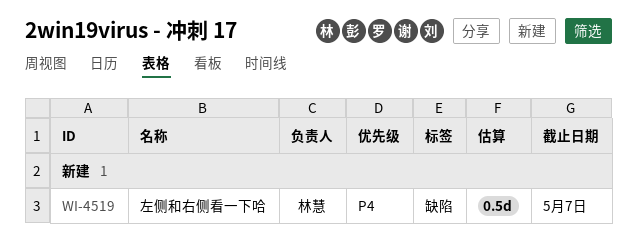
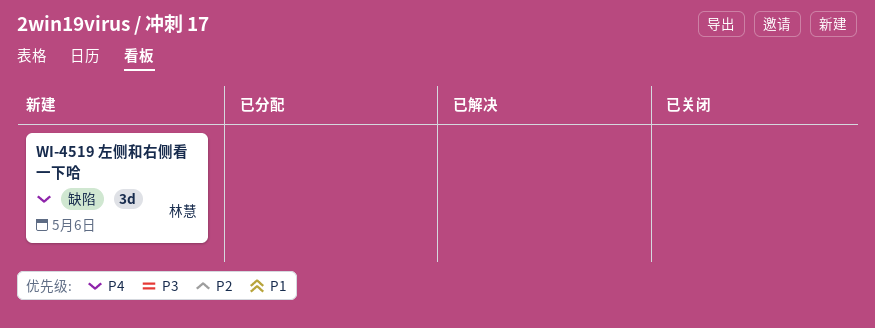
WI-4519, estimate: 0.5d -> 3d
WI-4519, due: May 7 -> May 6

